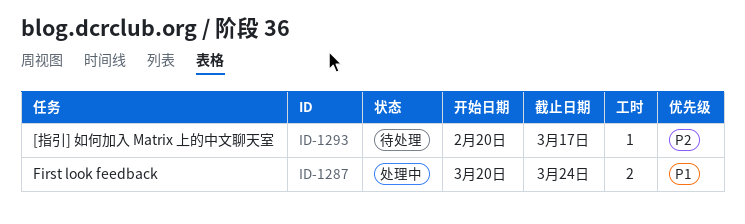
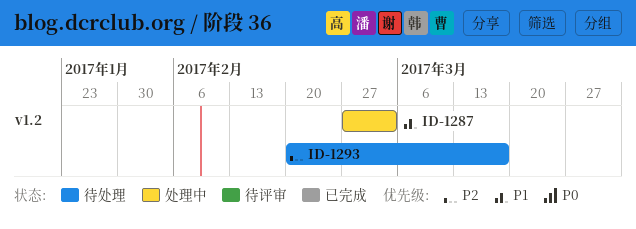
ID-1287, start: Mar 20 -> Feb 27
ID-1287, due: Mar 24 -> Mar 3

